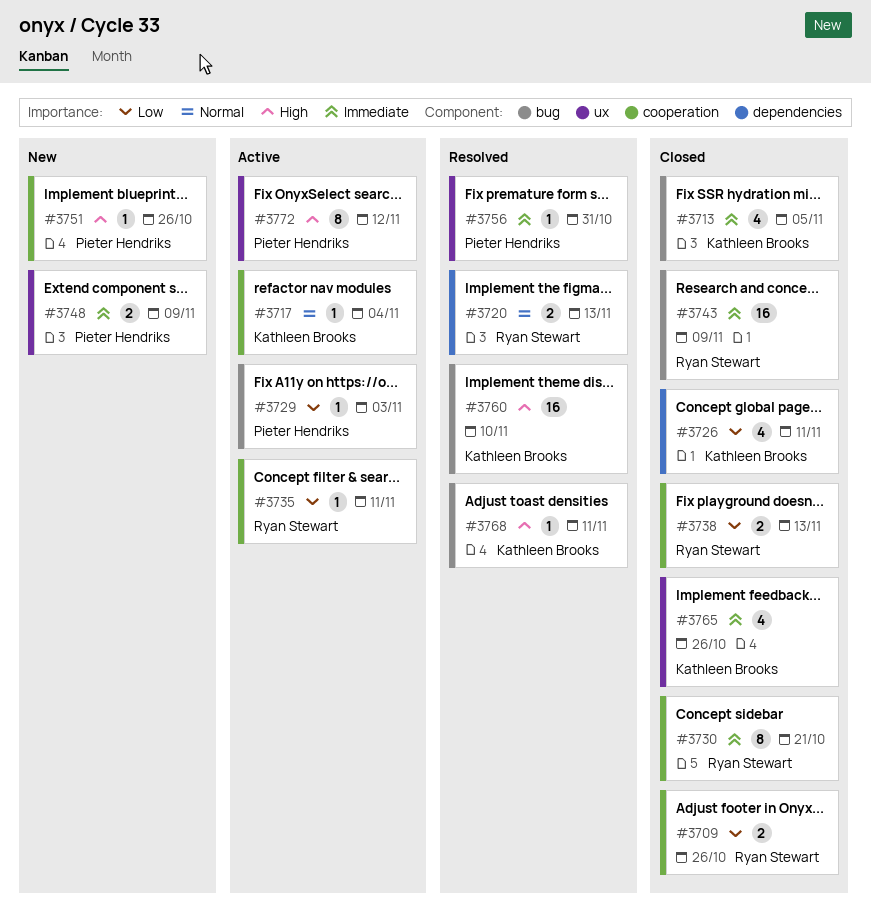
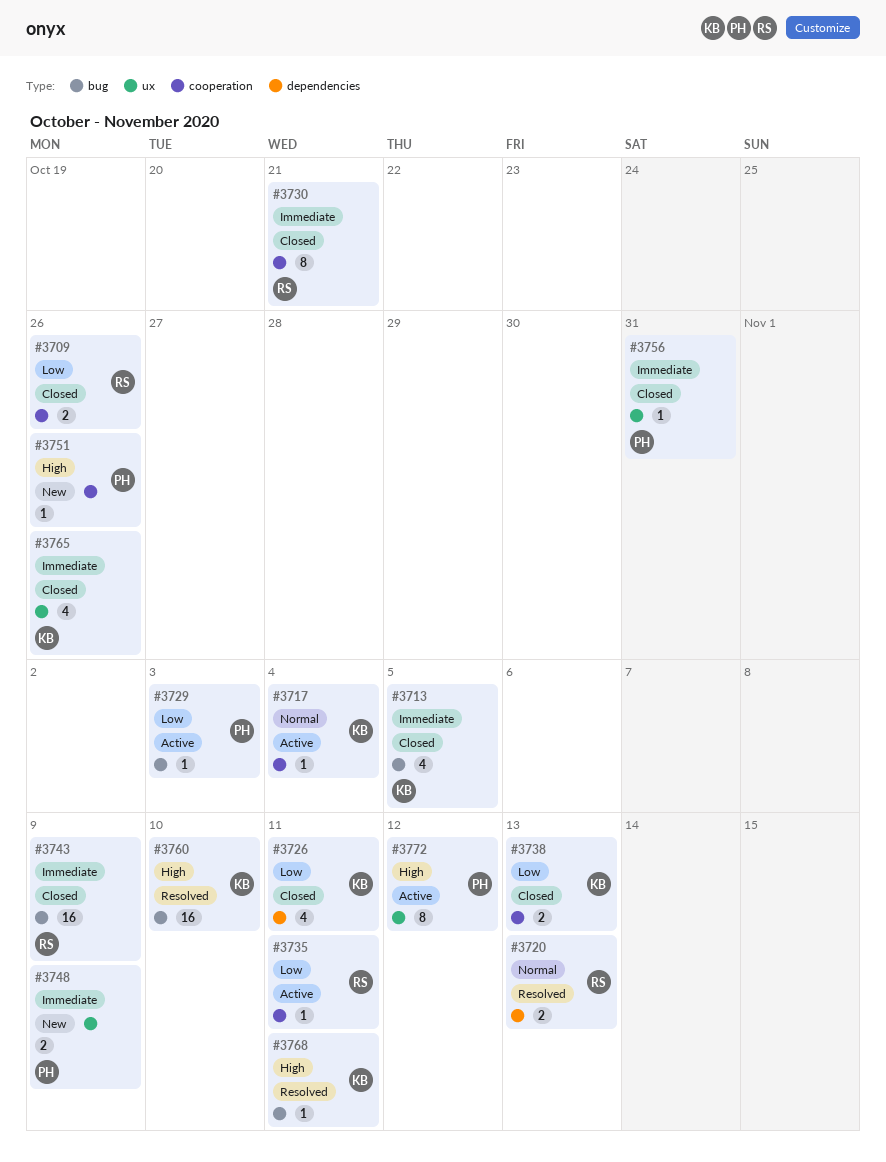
#3738, owner: Ryan Stewart -> Kathleen Brooks
#3756, status: Resolved -> Closed

